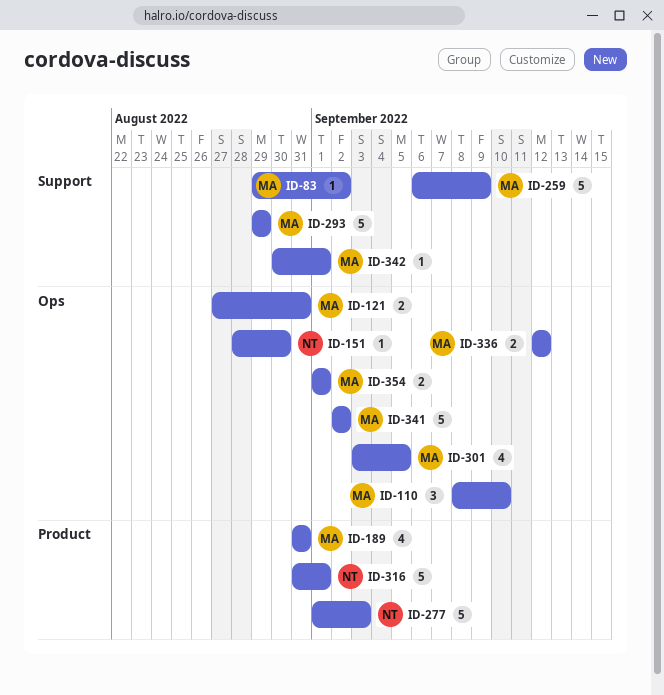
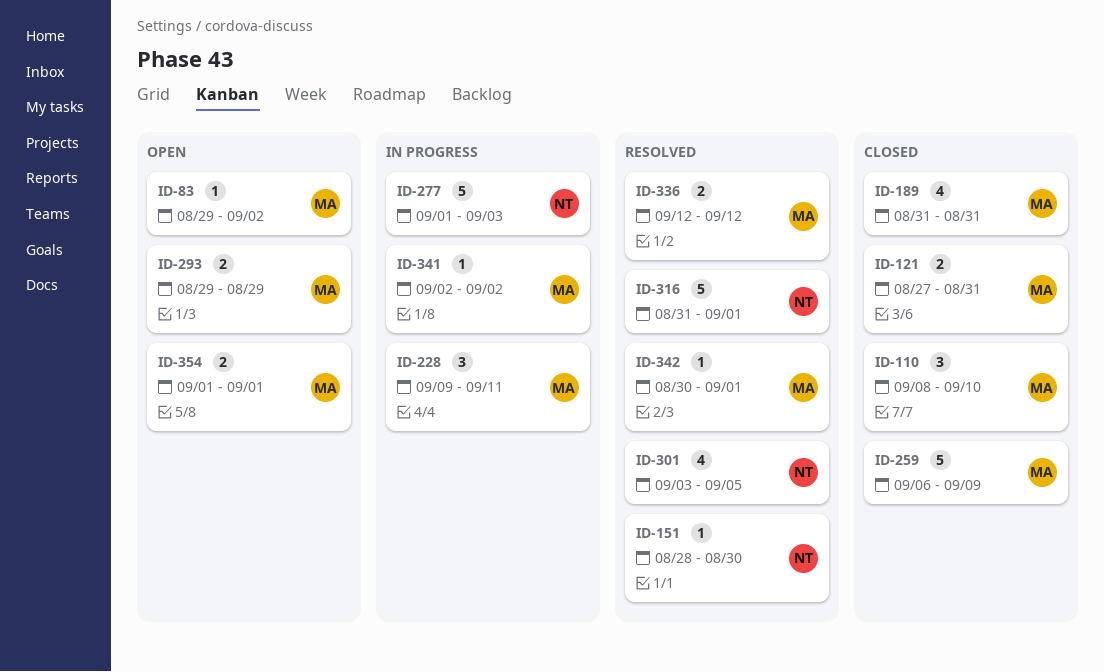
ID-228: none -> present
ID-293, estimate: 5 -> 2
ID-301, owner: MA -> NT
ID-341, estimate: 5 -> 1

